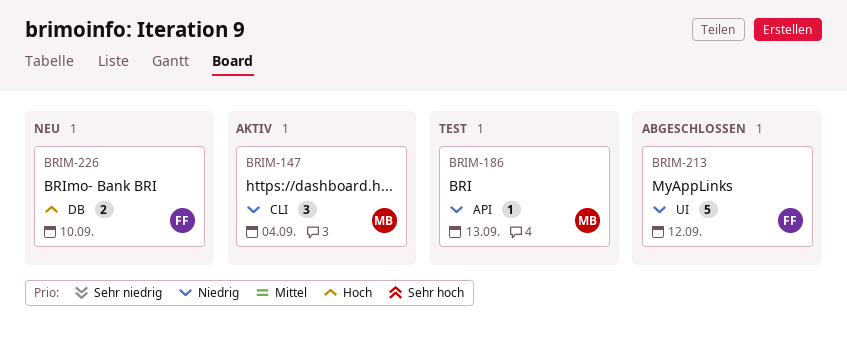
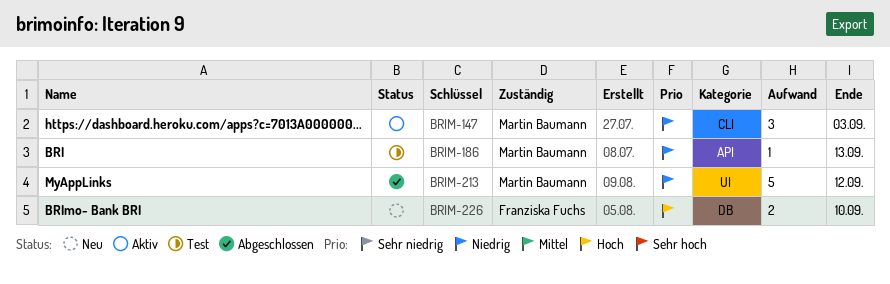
BRIM-147, due: Sep 4 -> Sep 3
BRIM-213, owner: Franziska Fuchs -> Martin Baumann

